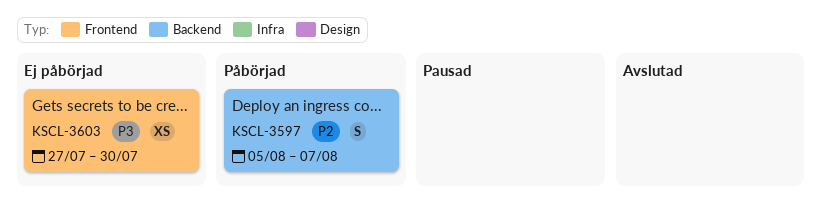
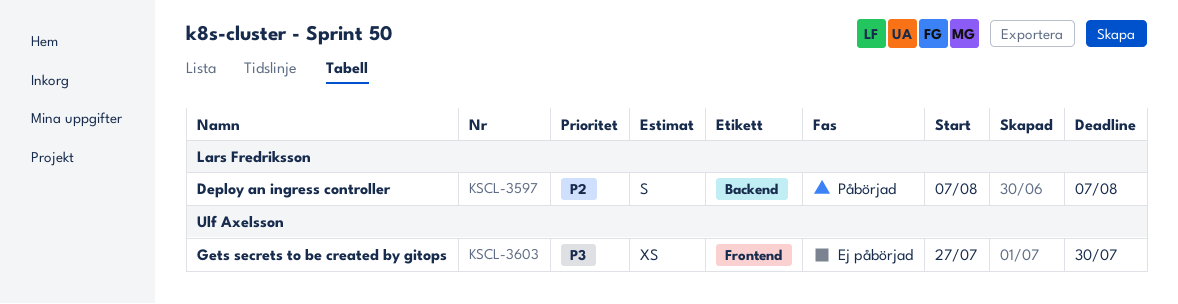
KSCL-3597, start: Aug 5 -> Aug 7

